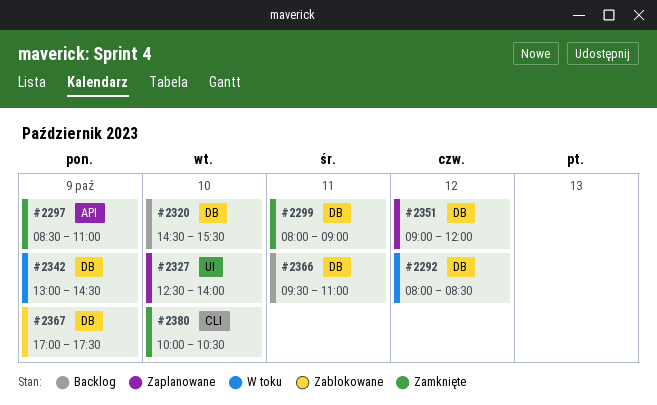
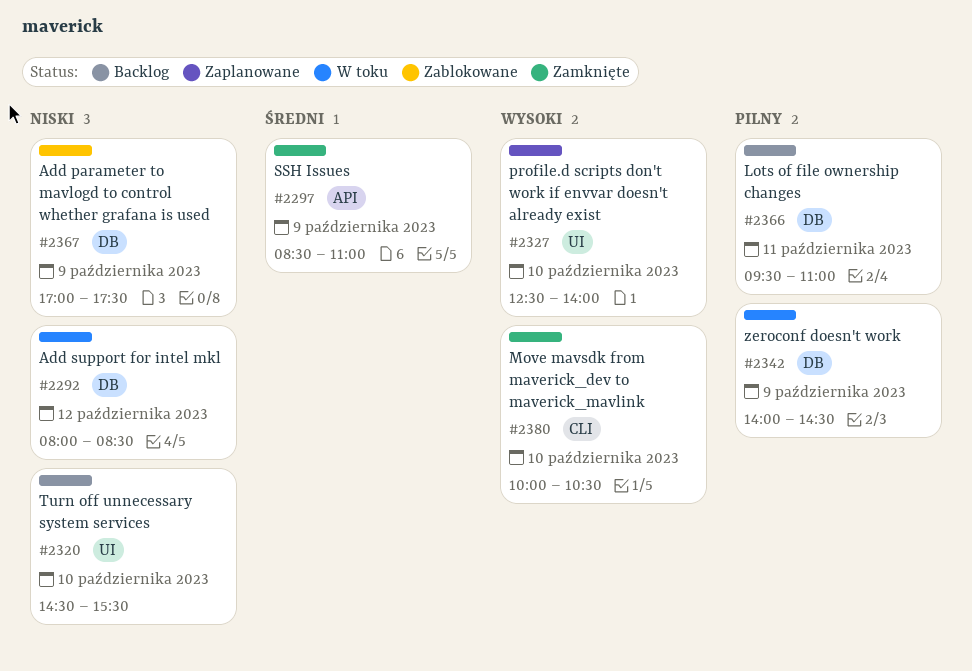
#2299: present -> none
#2320, label: DB -> UI
#2342, begins: 13:00 -> 14:00
#2351: present -> none

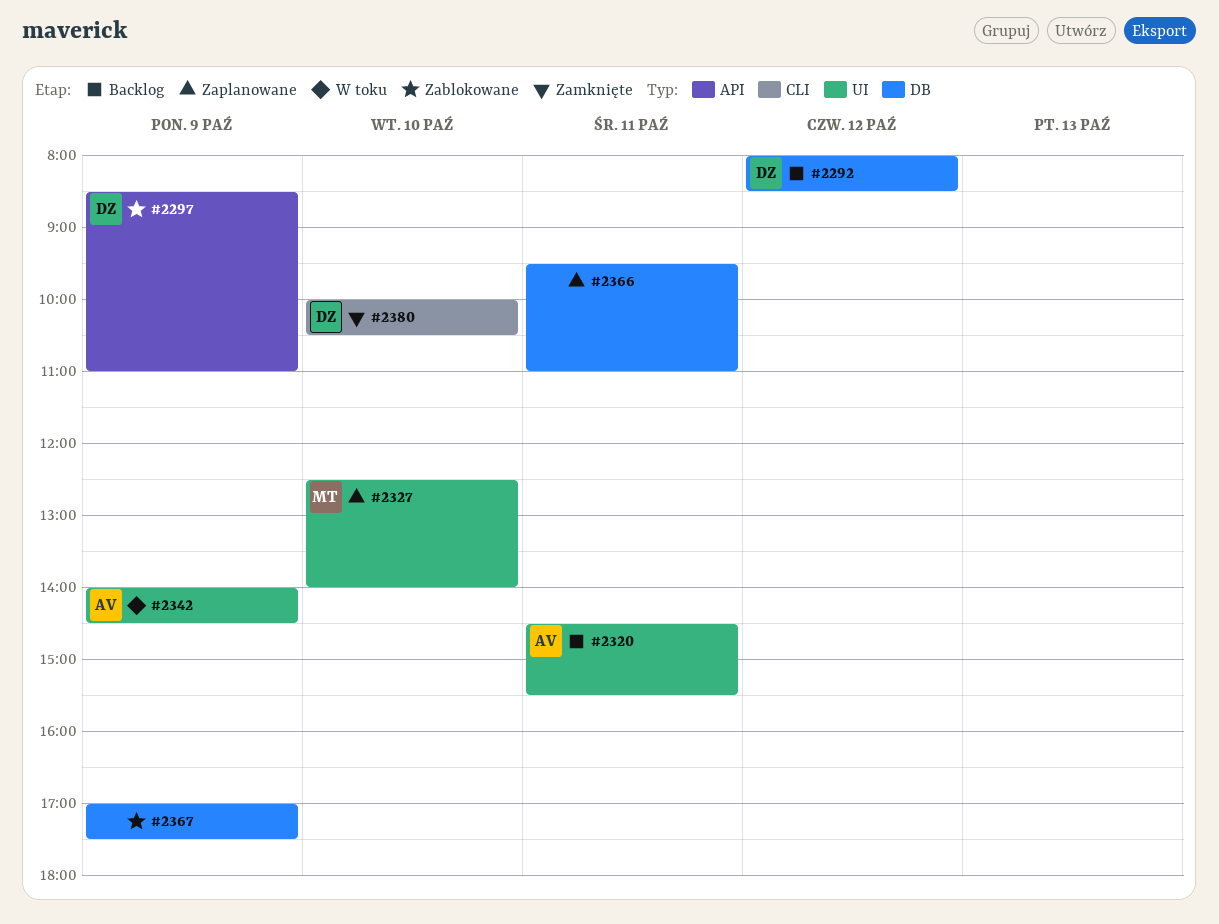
#2292, status: W toku -> Backlog
#2297, status: Zamknięte -> Zablokowane
#2320, day: Oct 10 -> Oct 11
#2342, label: DB -> UI
#2366, status: Backlog -> Zaplanowane

